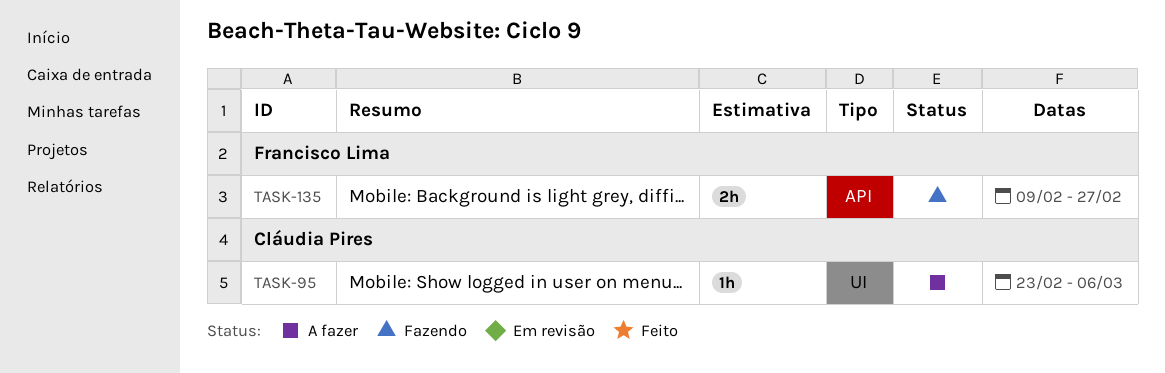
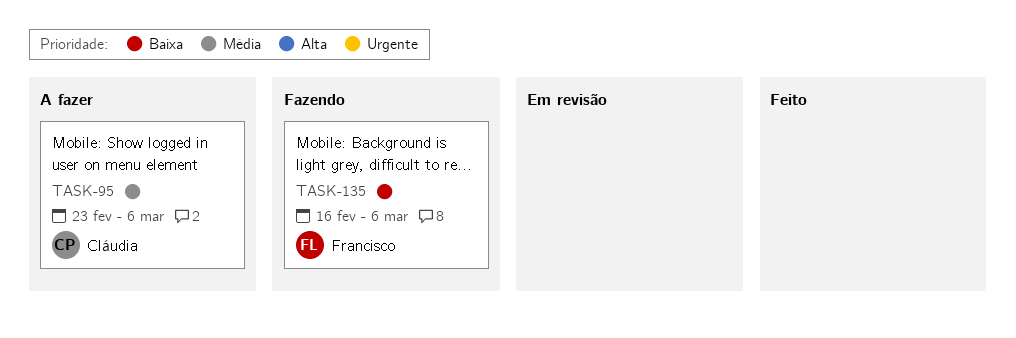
TASK-135, start: Feb 9 -> Feb 16
TASK-135, due: Feb 27 -> Mar 6

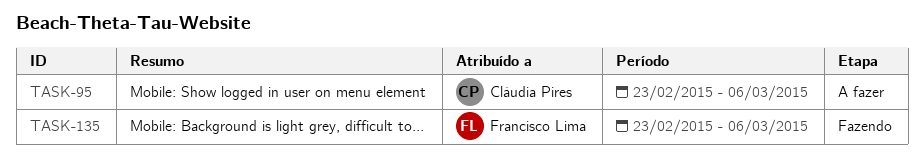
TASK-135, start: Feb 16 -> Feb 23

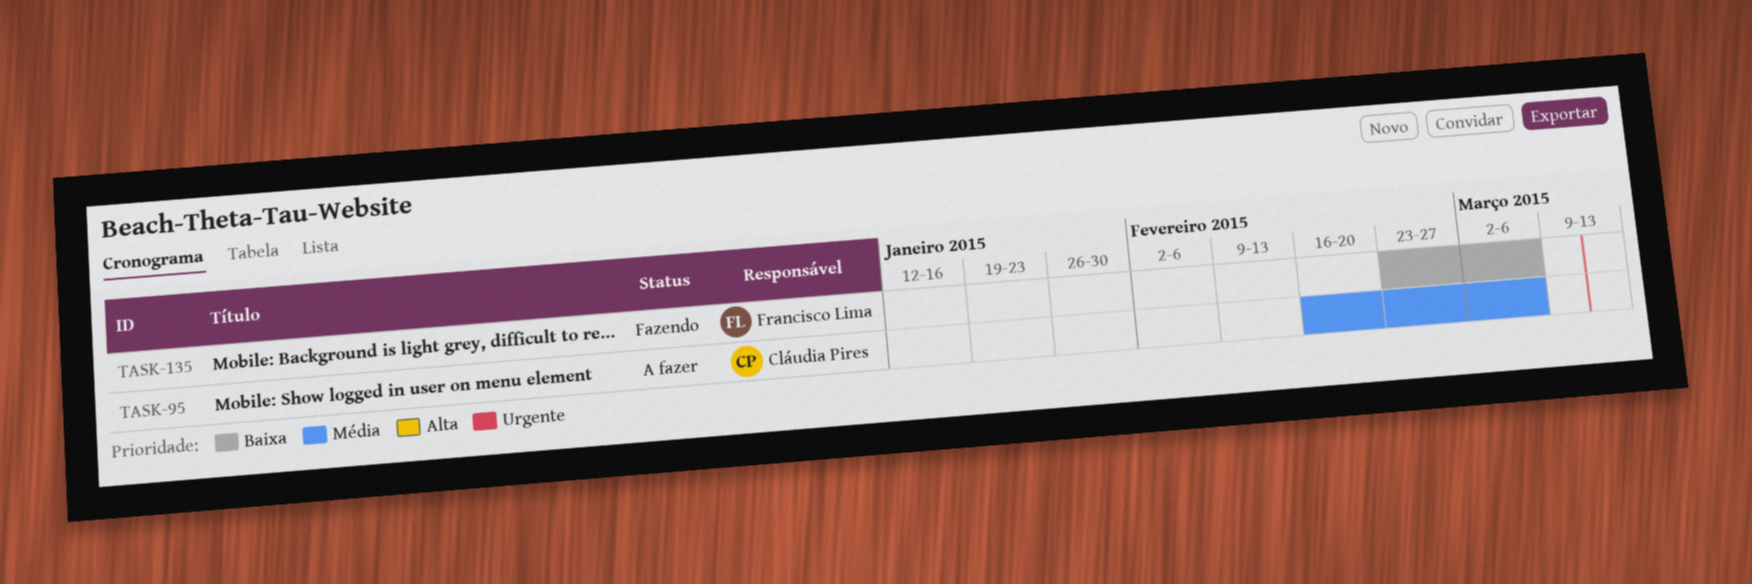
TASK-95, start: Feb 23 -> Feb 16

